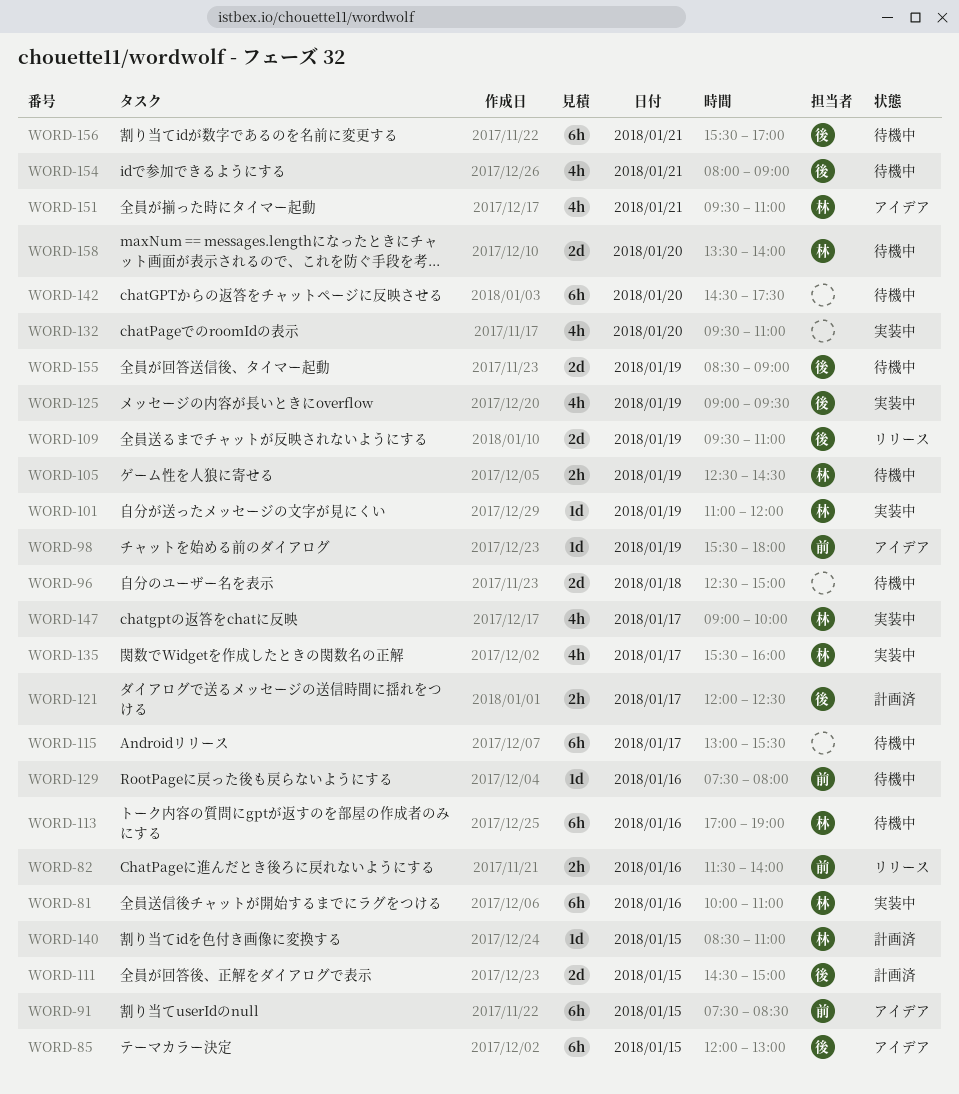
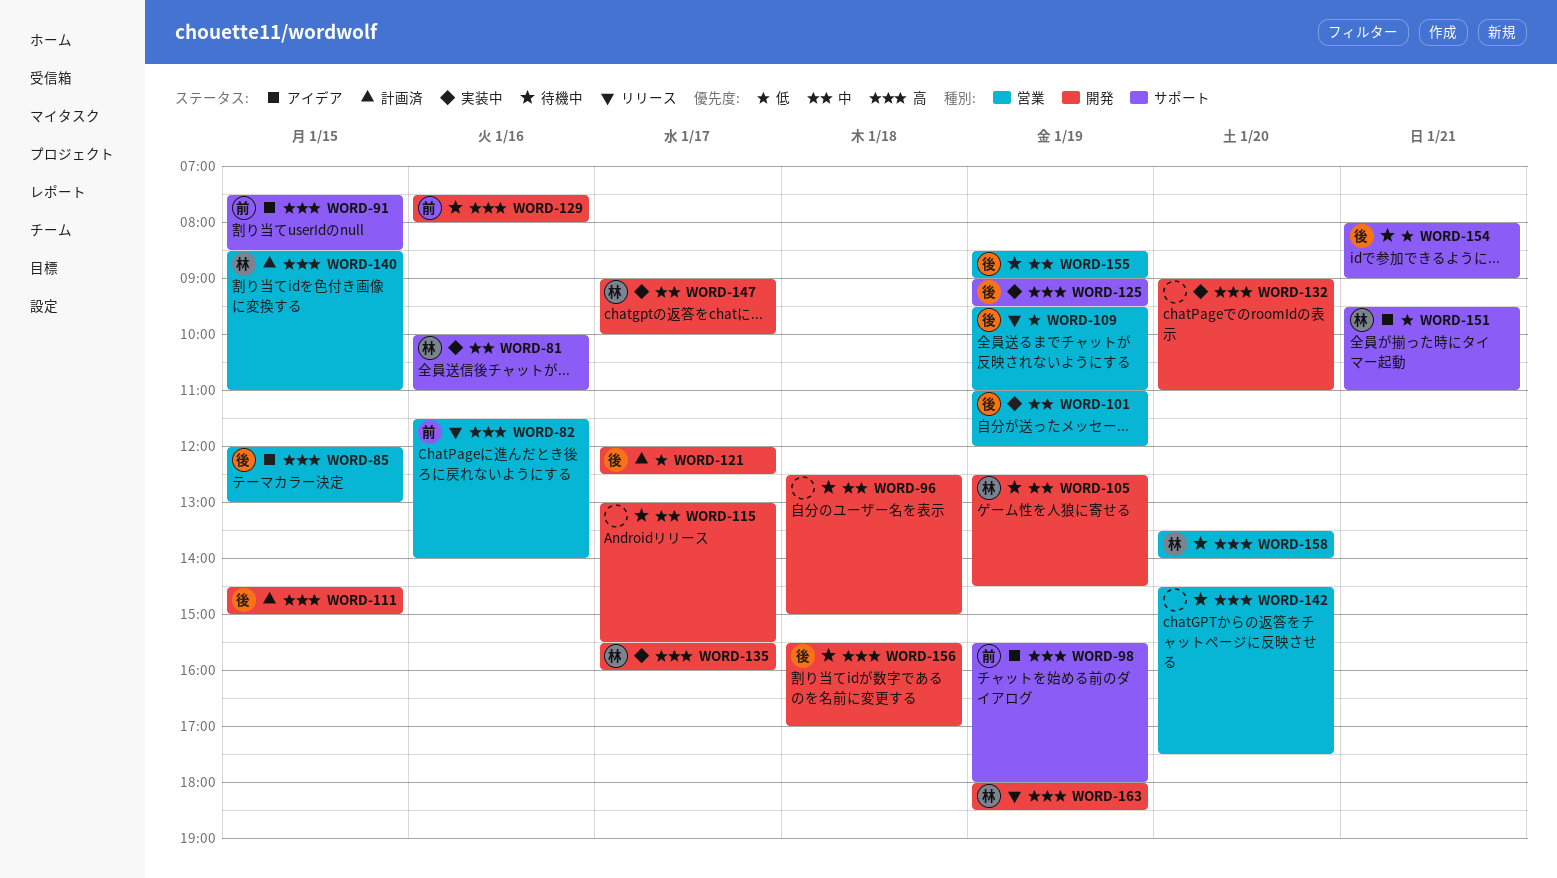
WORD-101, owner: 林 -> 後
WORD-113: present -> none
WORD-132, begins: 09:30 -> 09:00
WORD-156, day: Jan 21 -> Jan 18
WORD-163: none -> present

